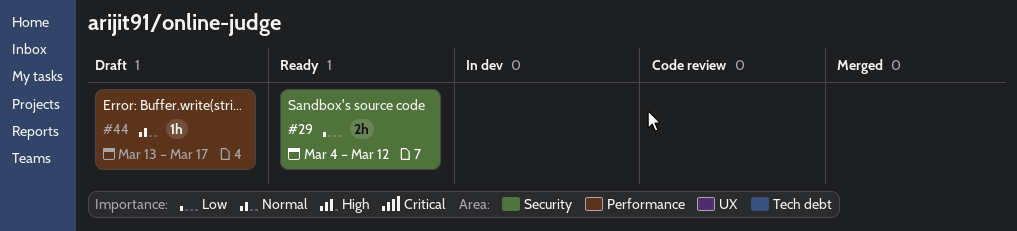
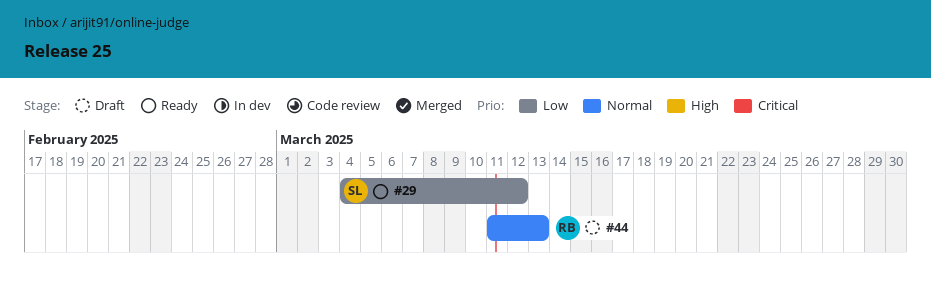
#44, start: Mar 13 -> Mar 11
#44, due: Mar 17 -> Mar 13

